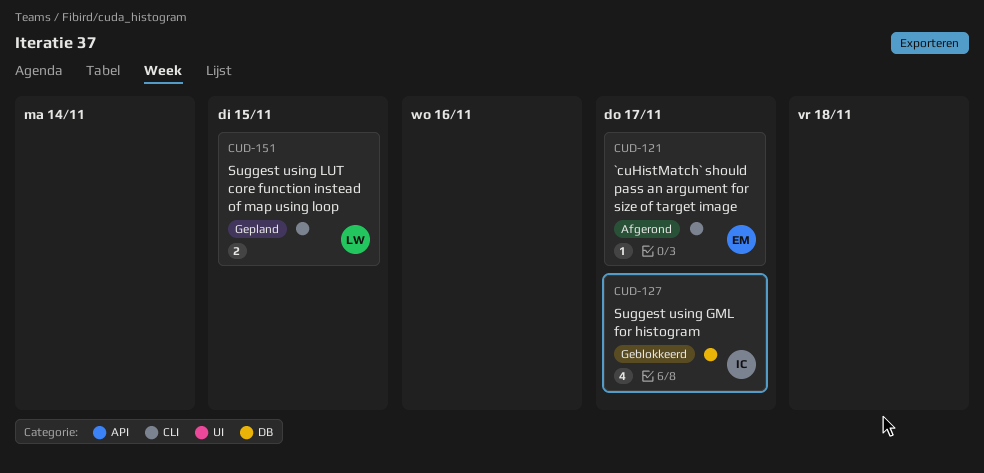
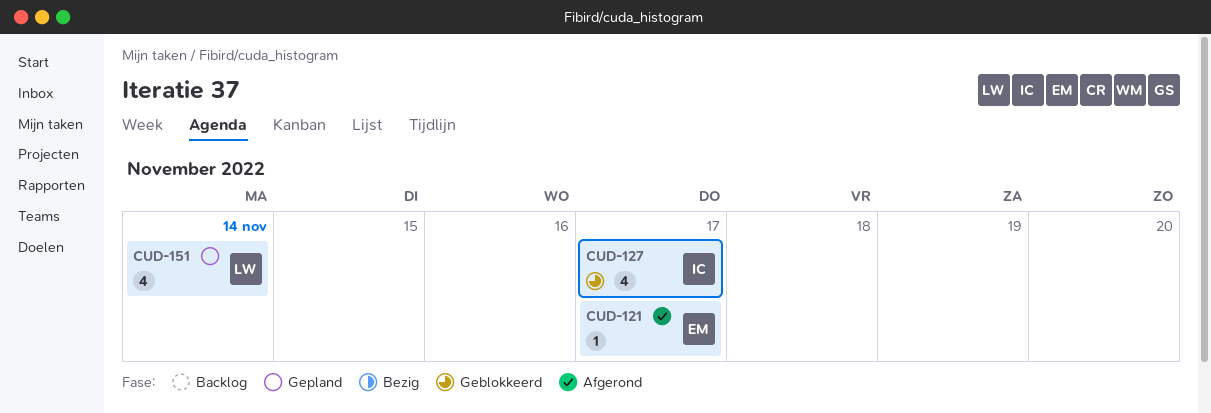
CUD-151, estimate: 2 -> 4
CUD-151, due: Nov 15 -> Nov 14

